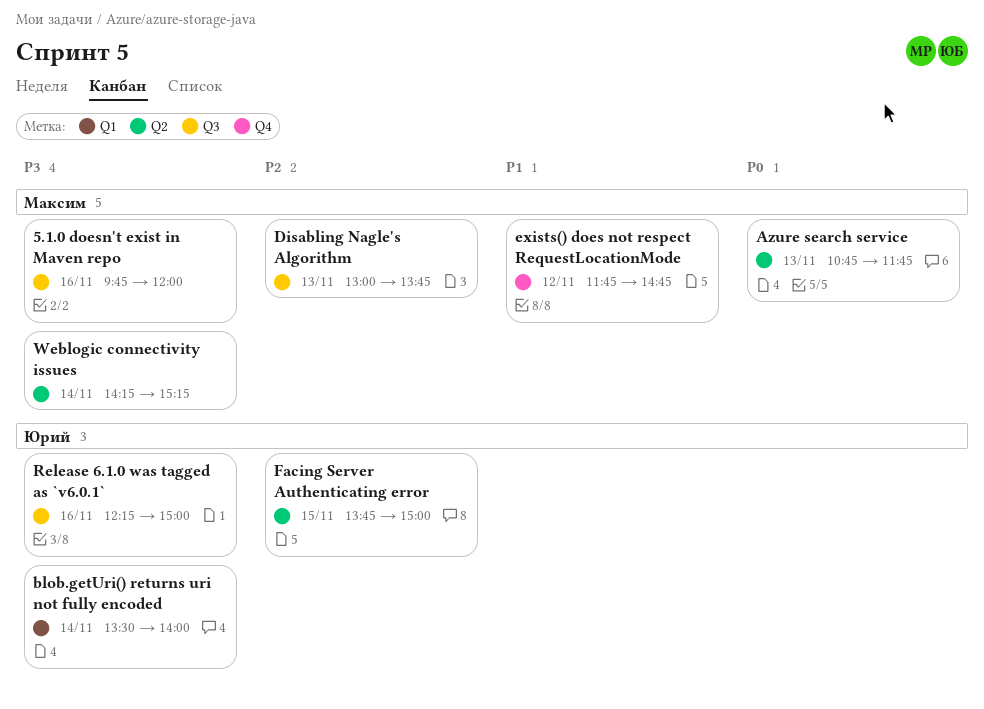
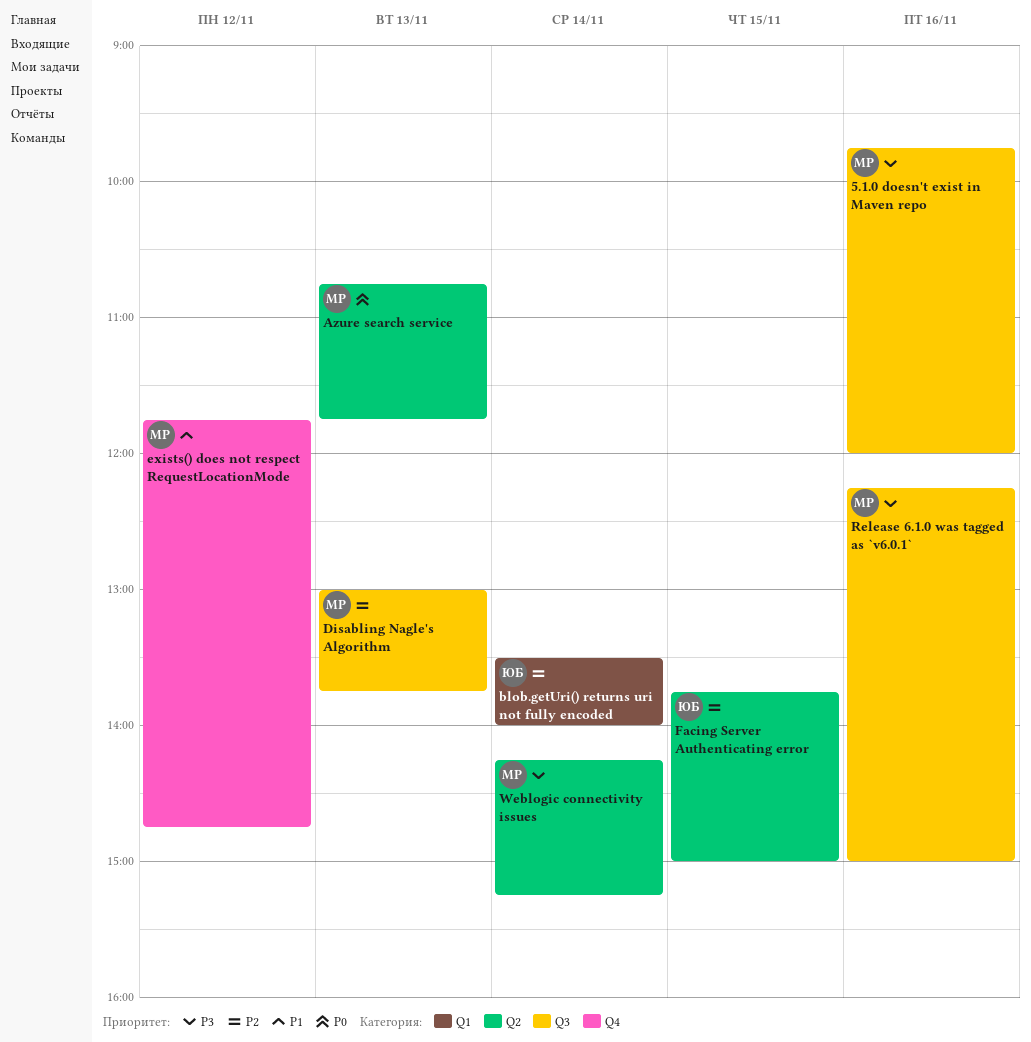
blob.getUri() returns uri not fully encoded, priority: P3 -> P2
Release 6.1.0 was tagged as `v6.0.1`, owner: Юрий -> Максим

